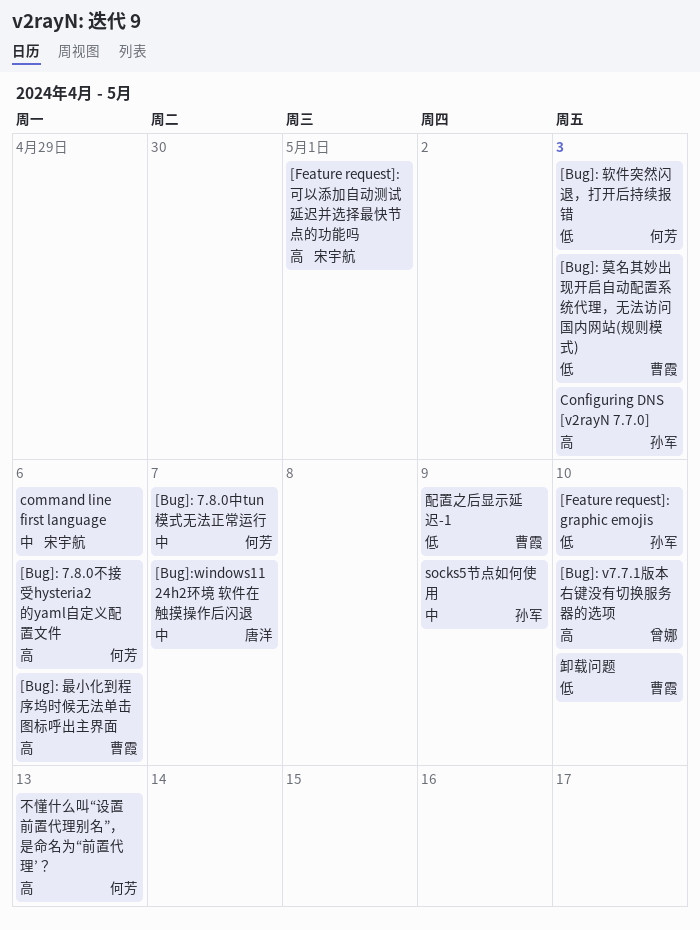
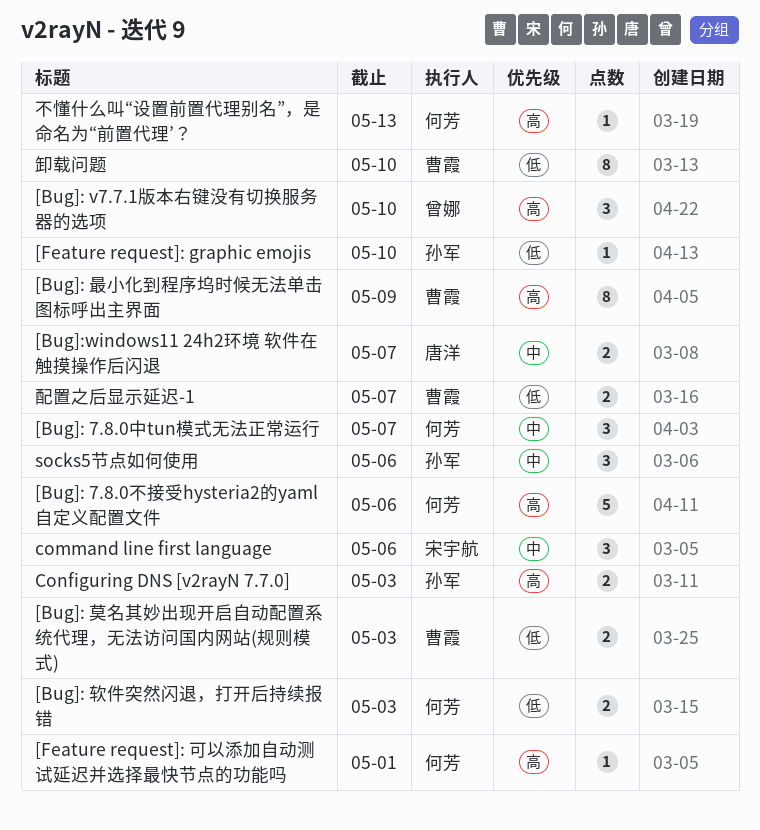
[Bug]: 最小化到程序坞时候无法单击图标呼出主界面, due: May 6 -> May 9
[Feature request]: 可以添加自动测试延迟并选择最快节点的功能吗, owner: 宋宇航 -> 何芳
socks5节点如何使用, due: May 9 -> May 6
配置之后显示延迟-1, due: May 9 -> May 7

